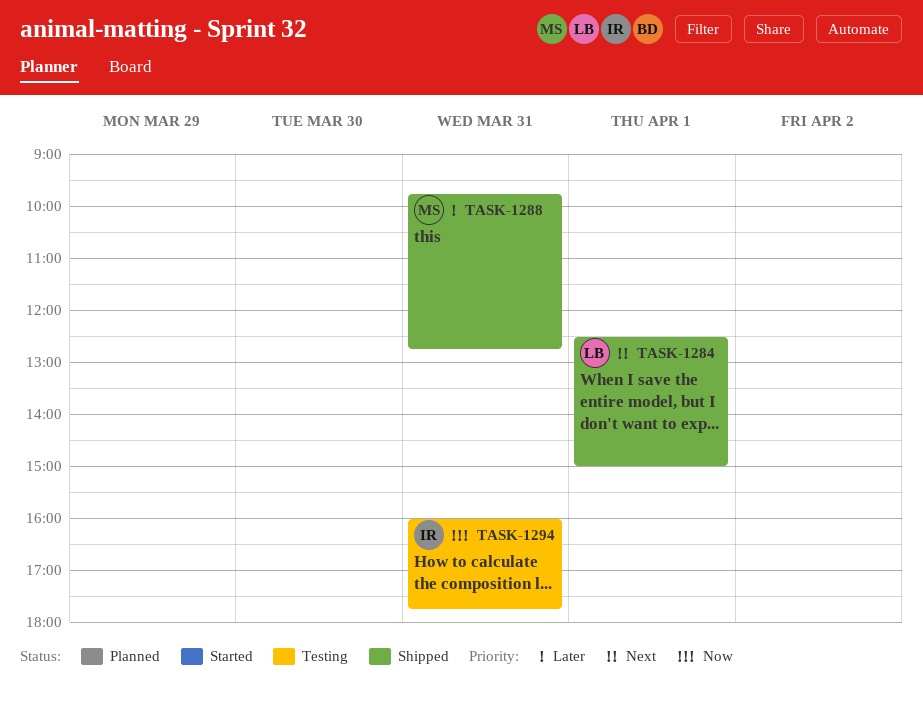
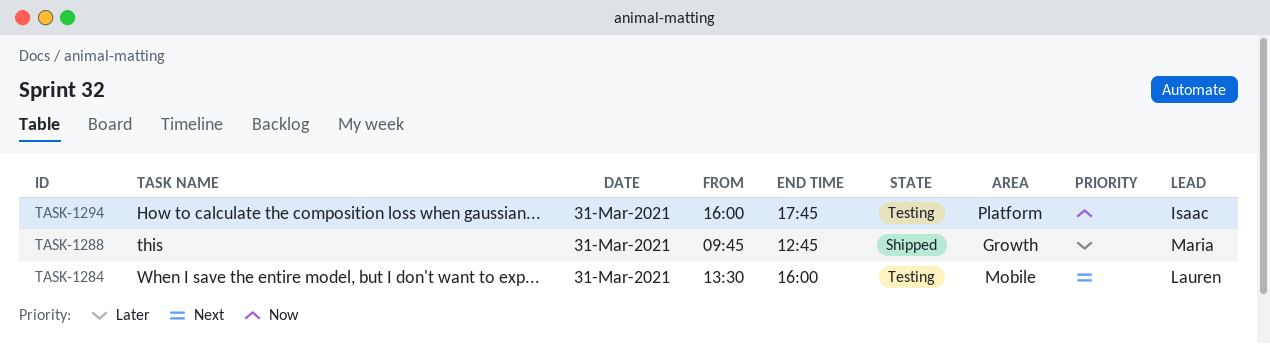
TASK-1284, status: Shipped -> Testing
TASK-1284, day: Apr 1 -> Mar 31
TASK-1284, begins: 12:30 -> 13:30
TASK-1284, ends: 15:00 -> 16:00

